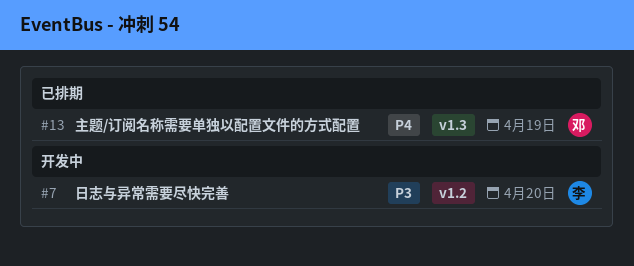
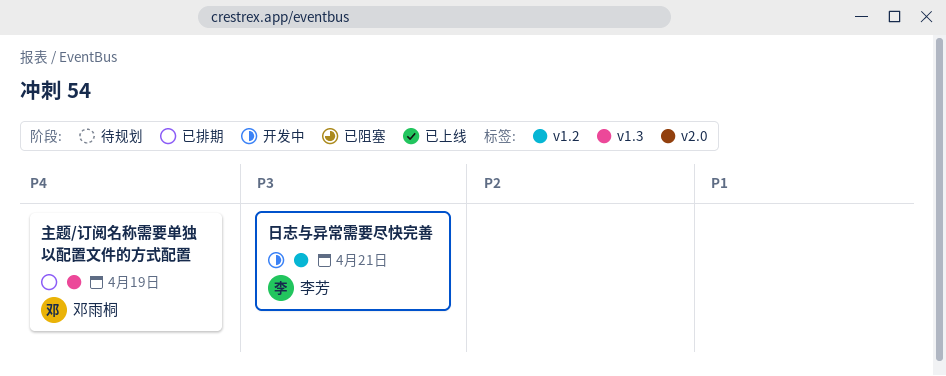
日志与异常需要尽快完善, due: Apr 20 -> Apr 21

